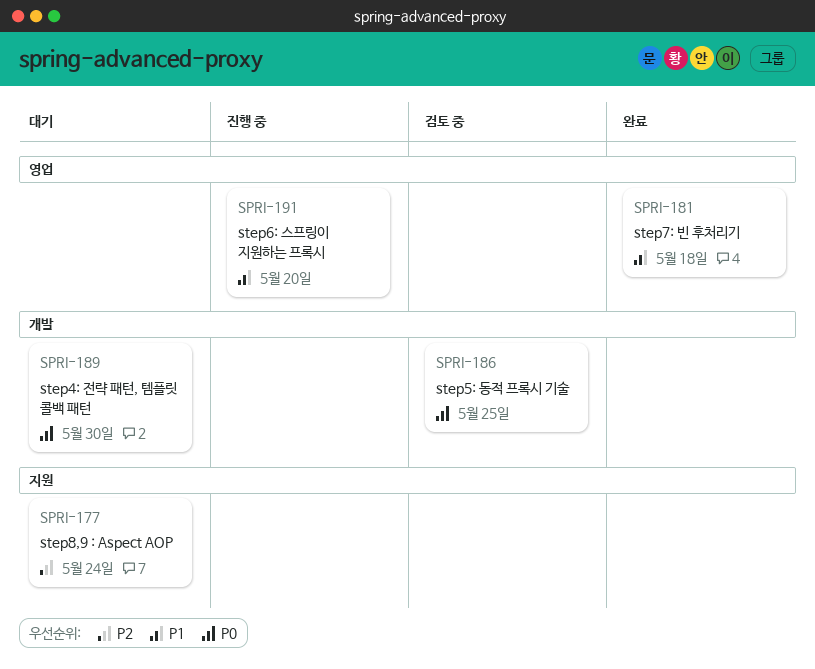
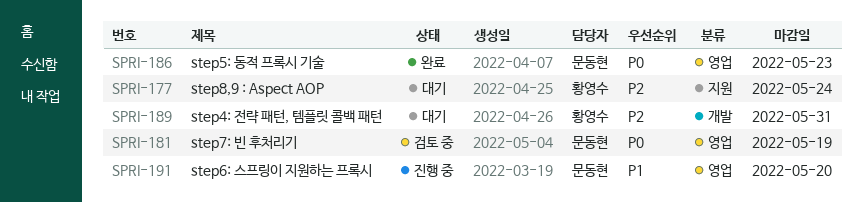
SPRI-181, status: 완료 -> 검토 중
SPRI-181, priority: P1 -> P0
SPRI-181, due: May 18 -> May 19
SPRI-186, status: 검토 중 -> 완료
SPRI-186, label: 개발 -> 영업
SPRI-186, due: May 25 -> May 23
SPRI-189, priority: P0 -> P2
SPRI-189, due: May 30 -> May 31

